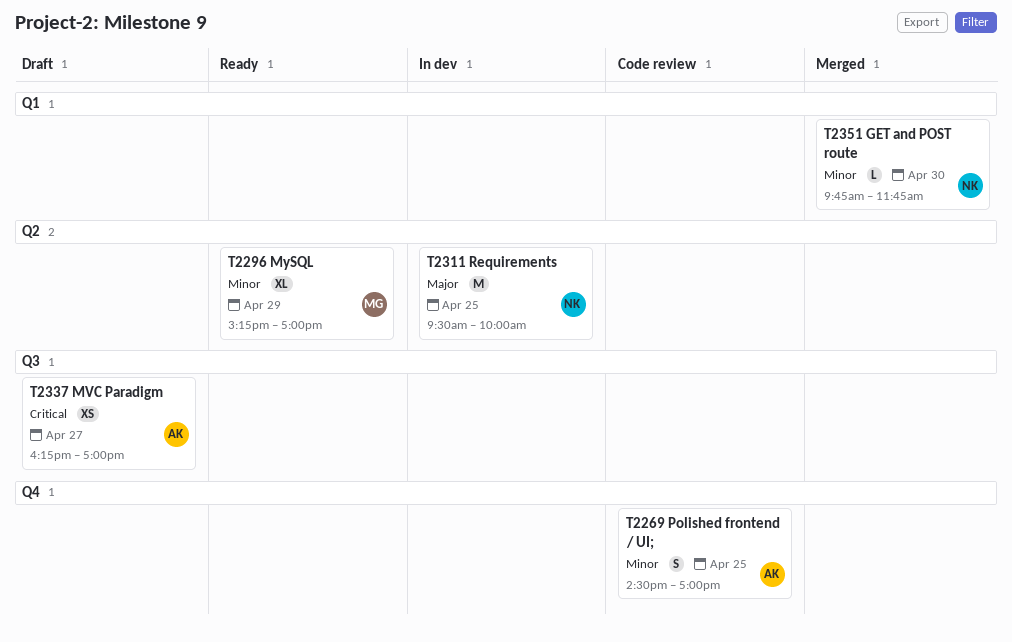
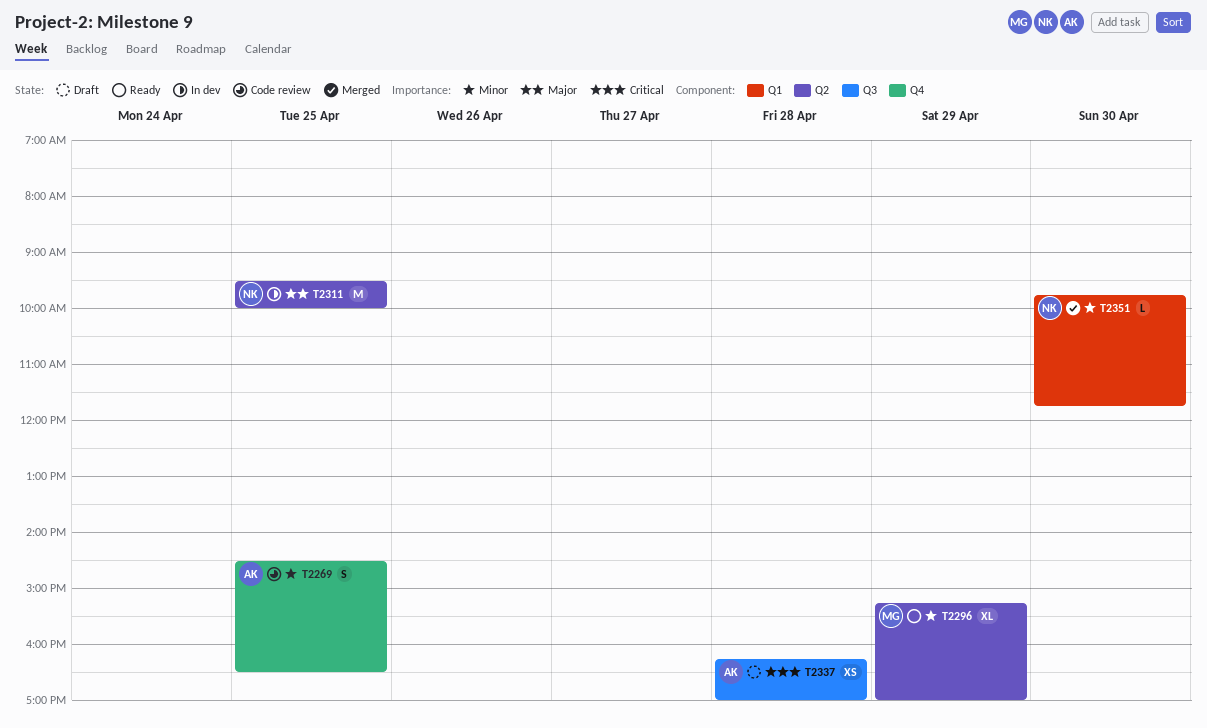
T2269, ends: 17:00 -> 16:30
T2337, day: Apr 27 -> Apr 28

